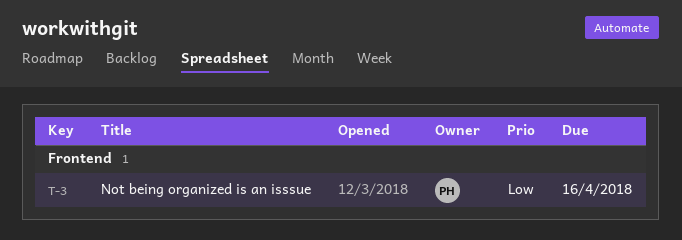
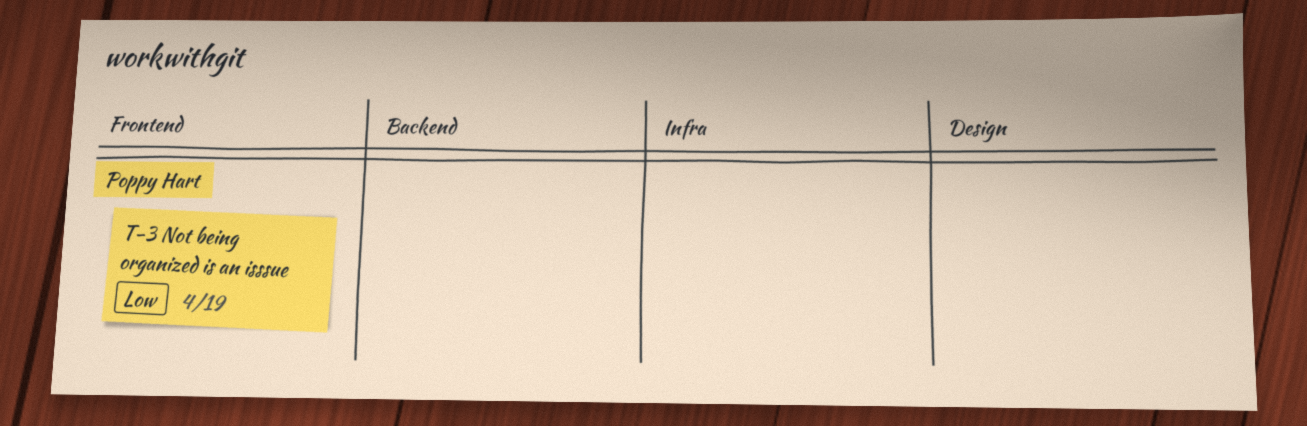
T-3, due: Apr 16 -> Apr 19

